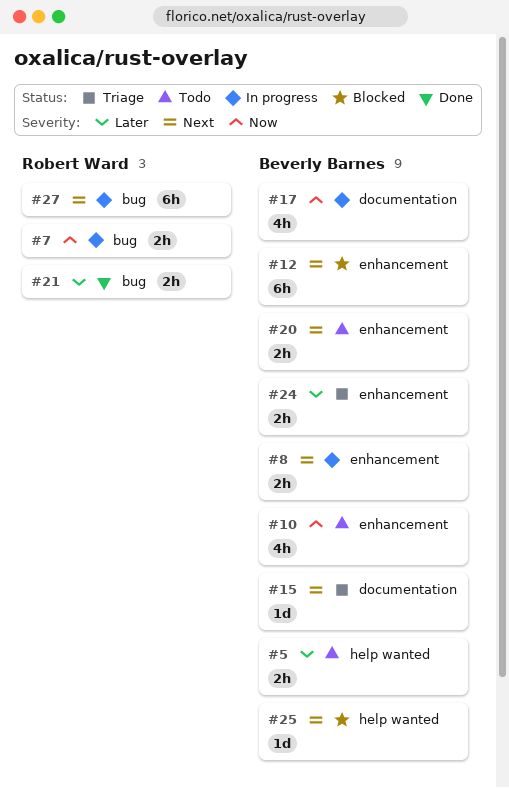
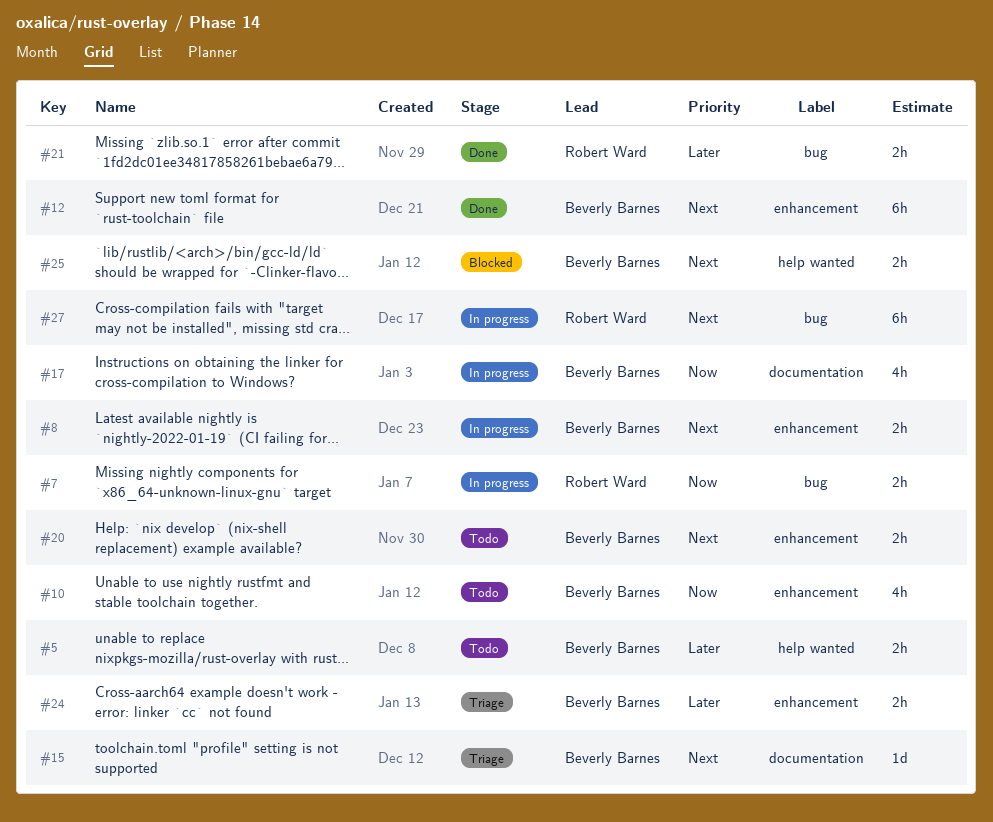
#12, status: Blocked -> Done
#25, estimate: 1d -> 2h

